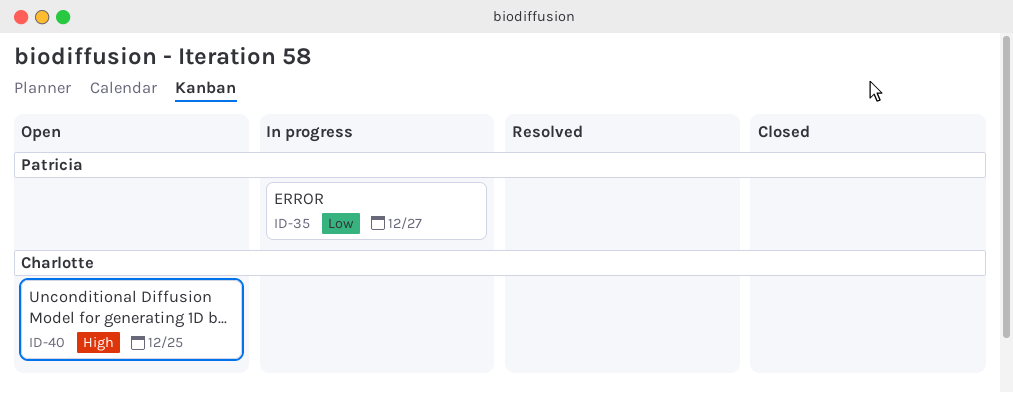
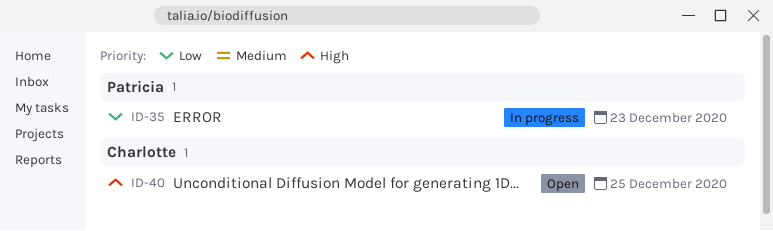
ID-35, due: Dec 27 -> Dec 23

